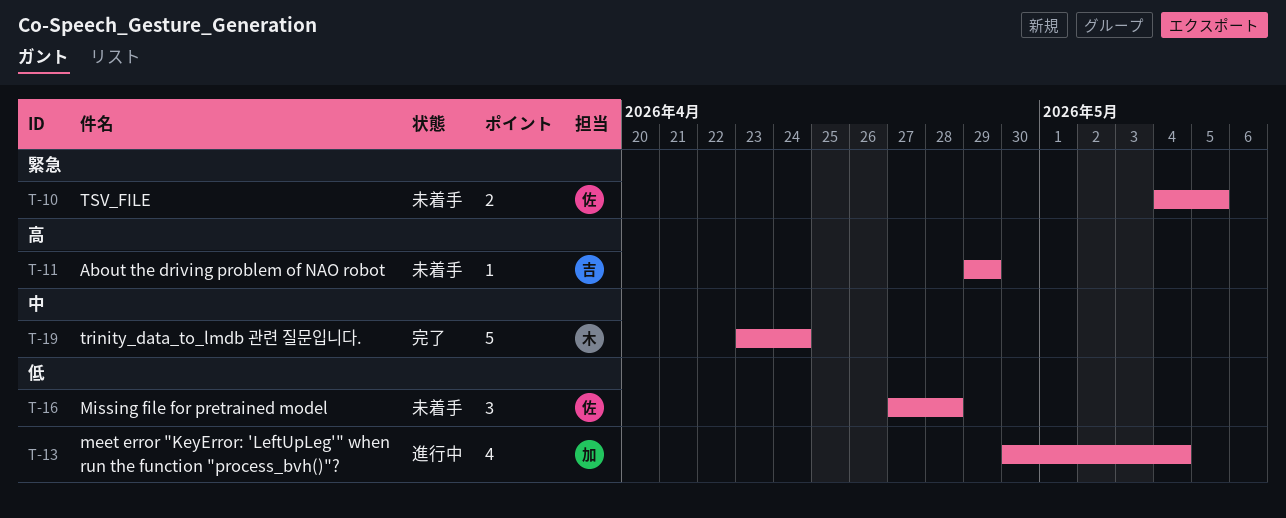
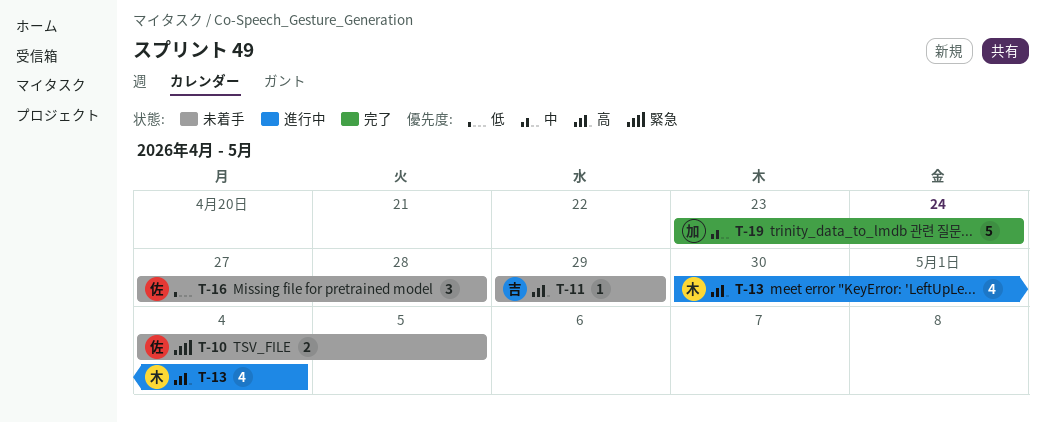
T-13, owner: 加 -> 木
T-13, priority: 低 -> 高
T-19, owner: 木 -> 加

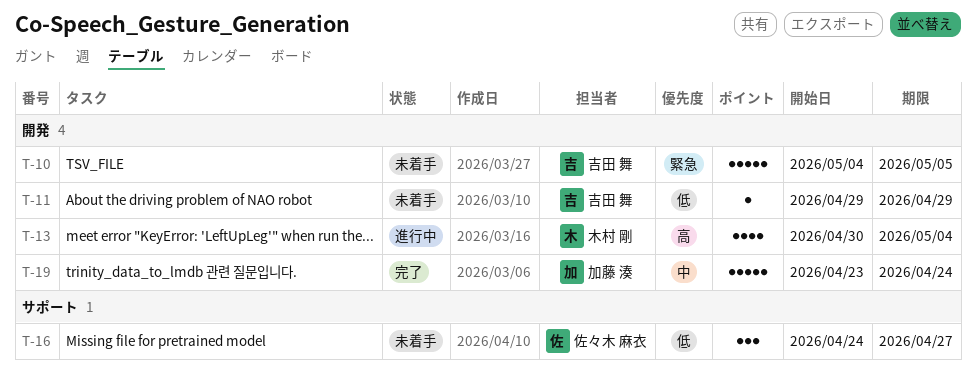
T-10, owner: 佐々木 麻衣 -> 吉田 舞
T-10, estimate: 2 -> 5
T-11, priority: 高 -> 低
T-16, start: Apr 27 -> Apr 24
T-16, due: Apr 28 -> Apr 27

